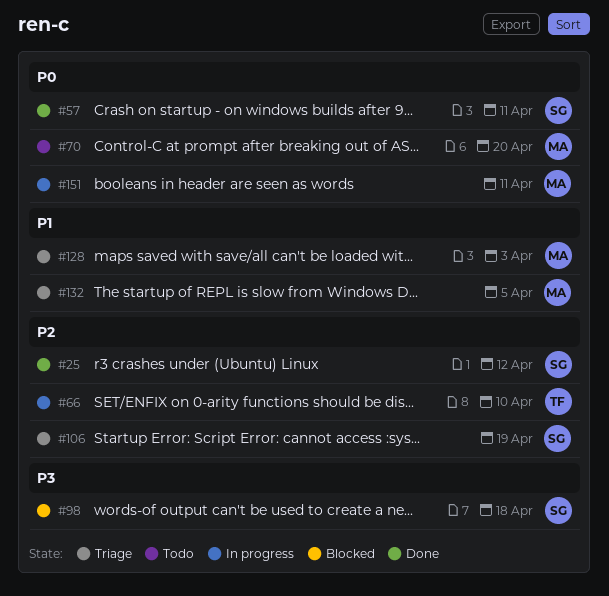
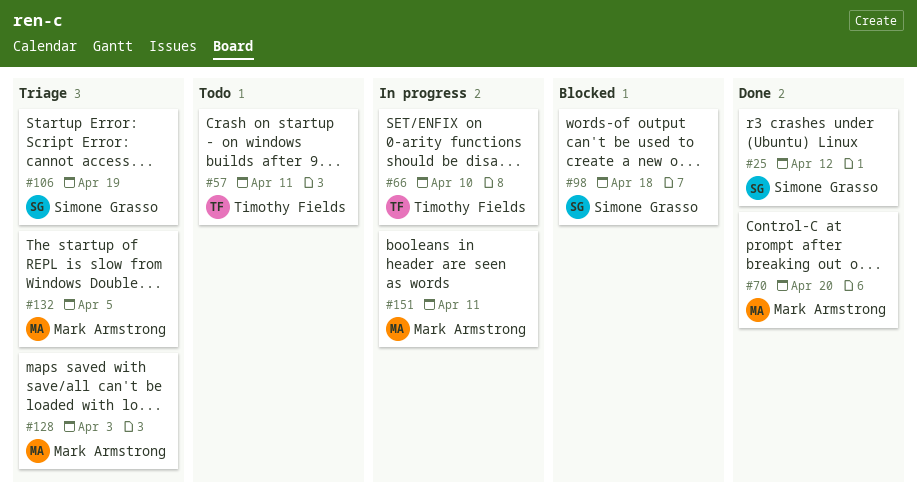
#57, status: Done -> Todo
#57, owner: Simone Grasso -> Timothy Fields
#70, status: Todo -> Done

